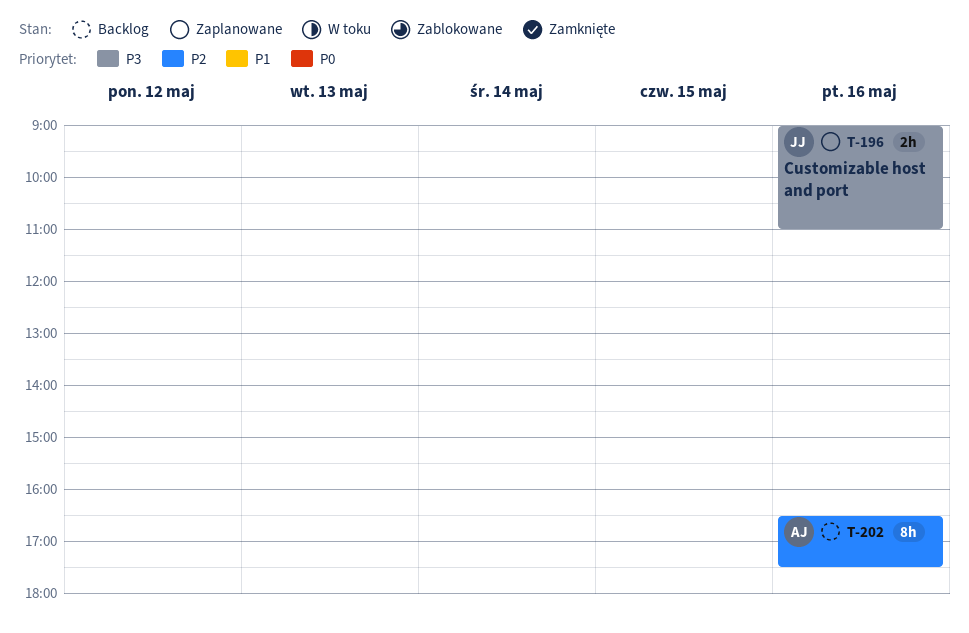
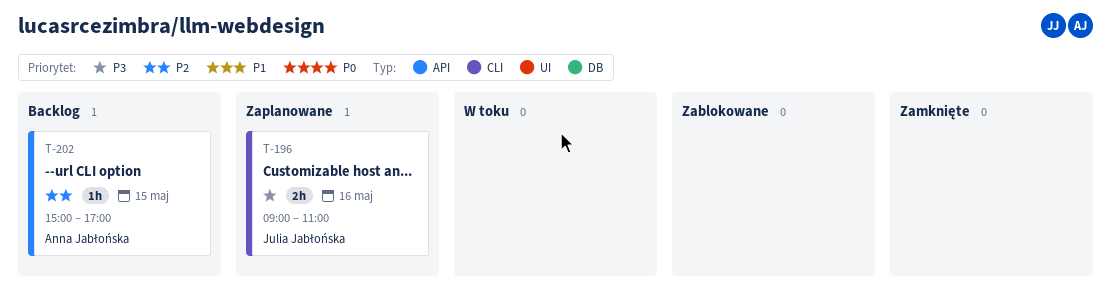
T-202, estimate: 8h -> 1h
T-202, day: May 16 -> May 15
T-202, begins: 16:30 -> 15:00
T-202, ends: 17:30 -> 17:00

